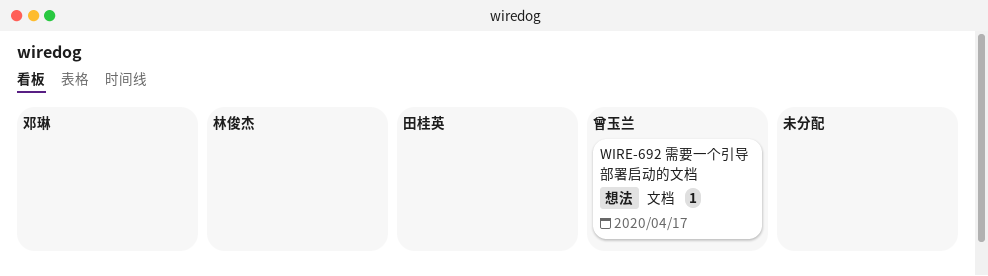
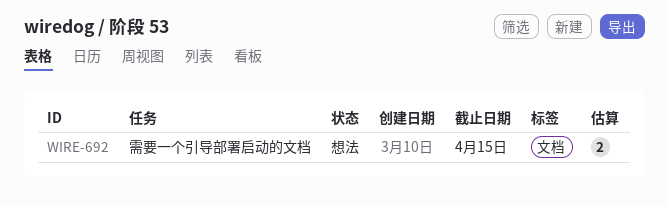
WIRE-692, estimate: 1 -> 2
WIRE-692, due: Apr 17 -> Apr 15

